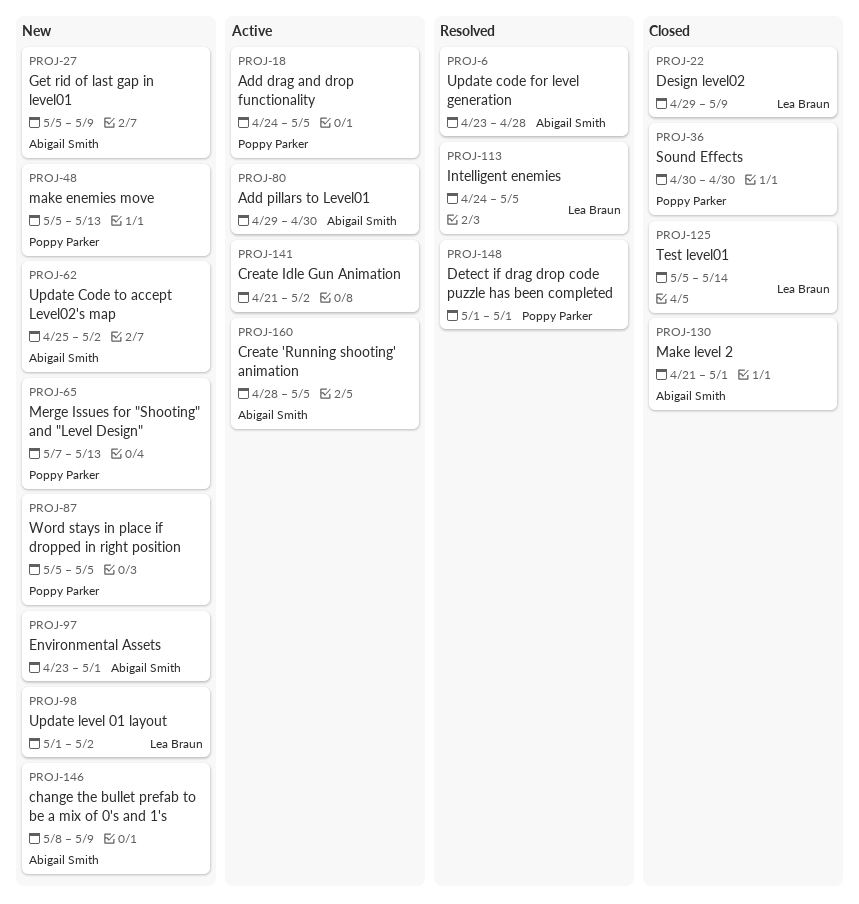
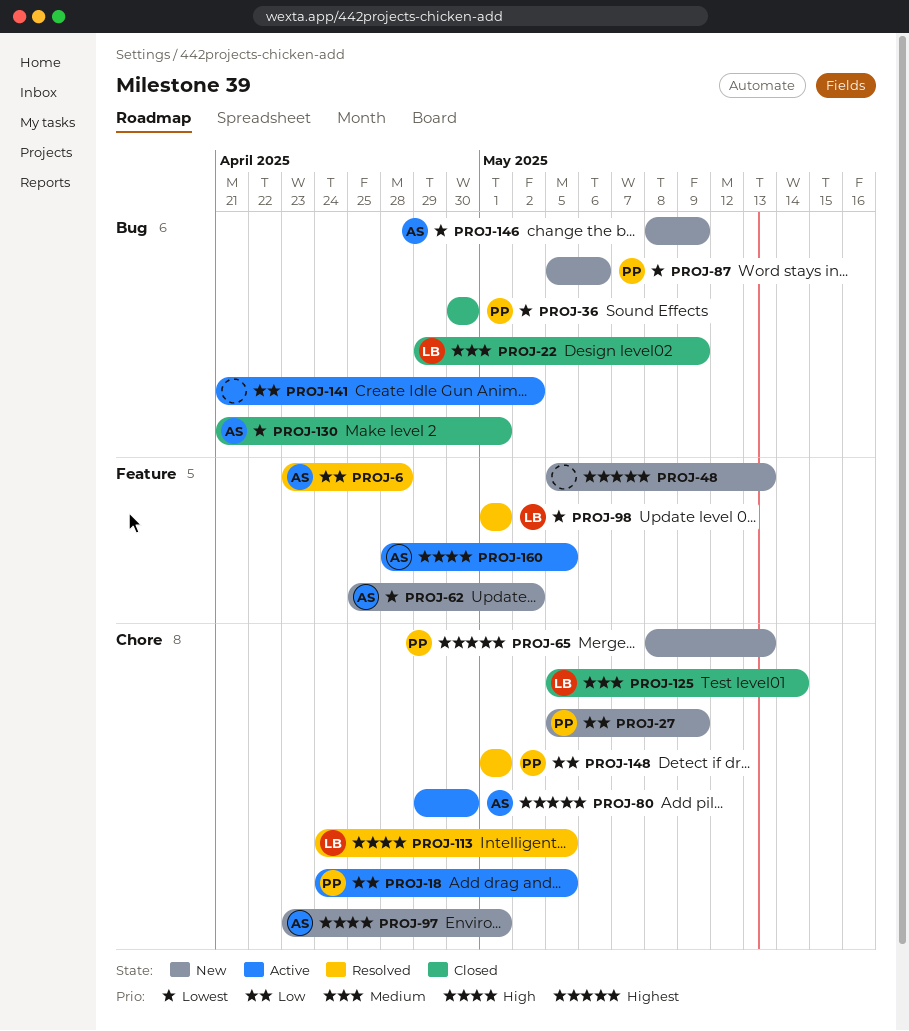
PROJ-27, owner: Abigail Smith -> Poppy Parker
PROJ-48, owner: Poppy Parker -> none
PROJ-65, start: May 7 -> May 8
PROJ-87, due: May 5 -> May 6
PROJ-98, status: New -> Resolved
PROJ-98, due: May 2 -> May 1

